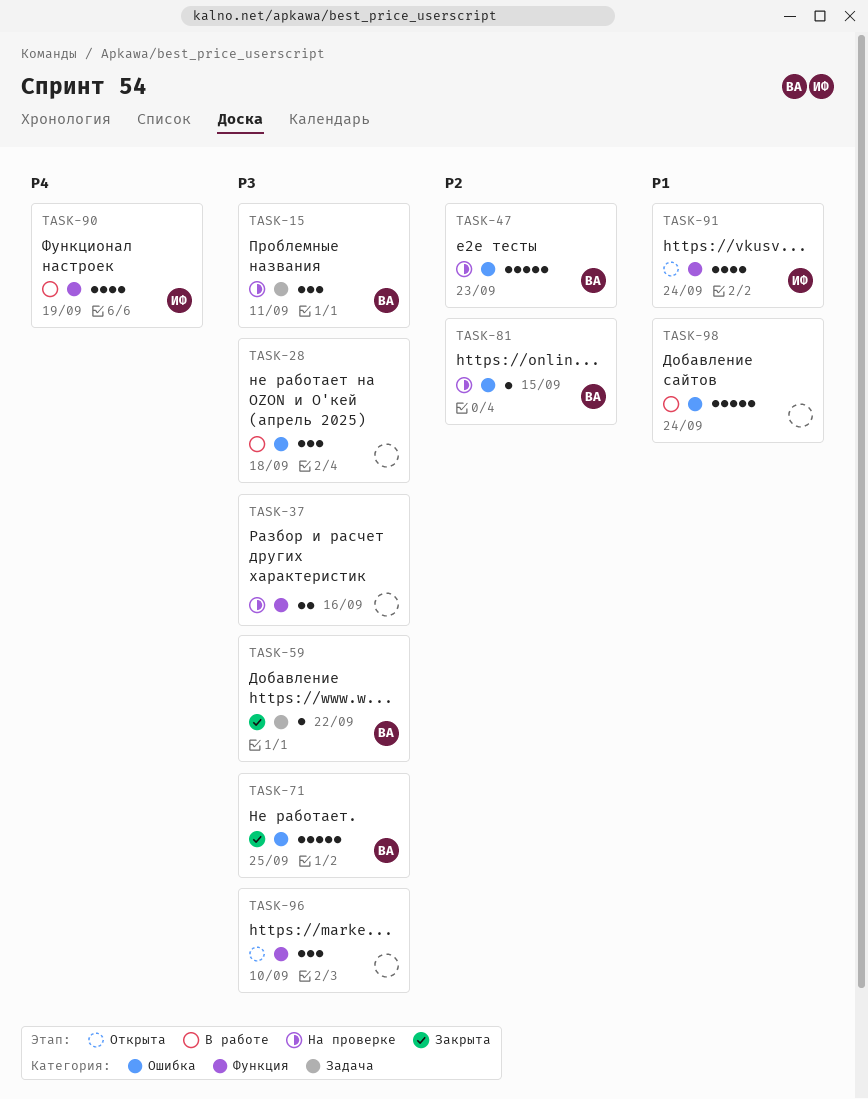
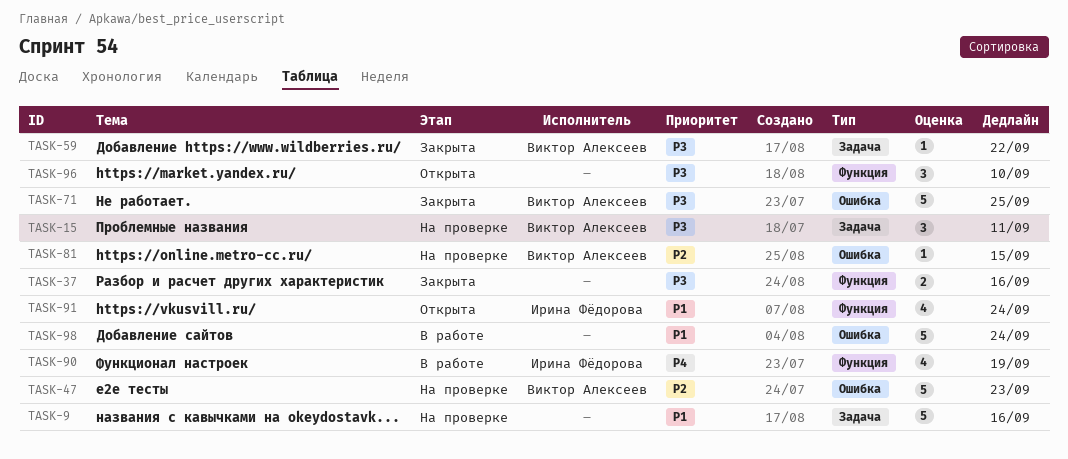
TASK-9: none -> present
TASK-28: present -> none
TASK-37, status: На проверке -> Закрыта

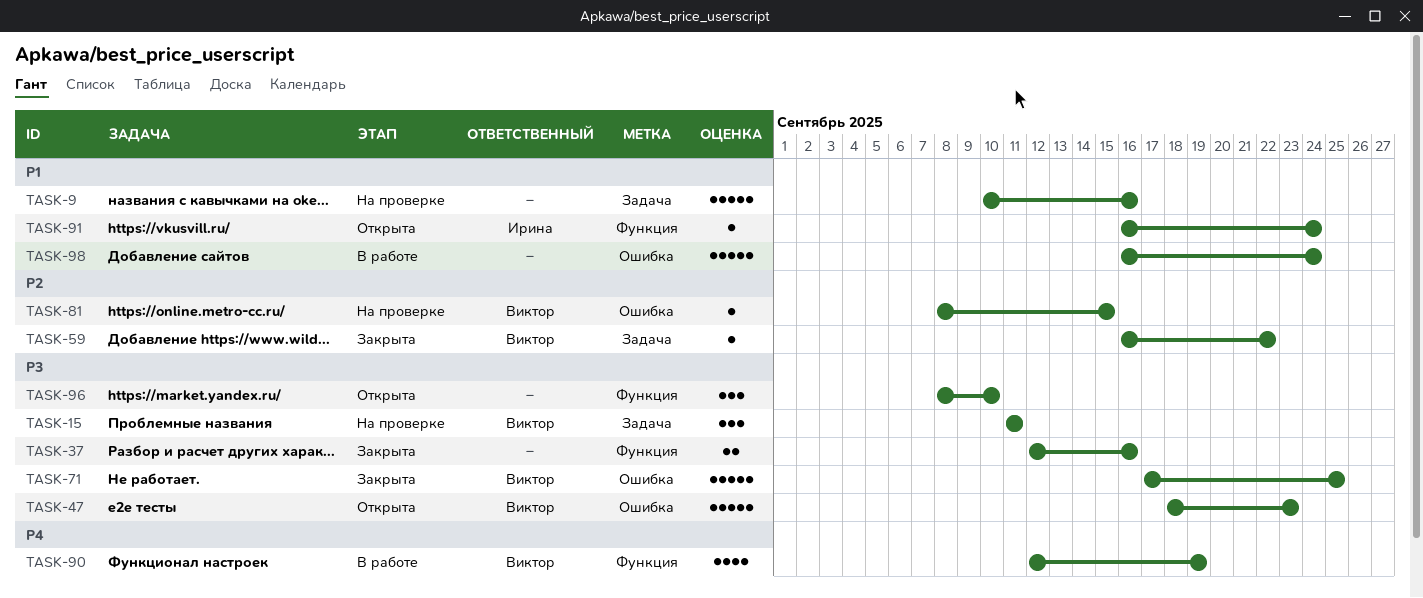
TASK-47, status: На проверке -> Открыта
TASK-47, priority: P2 -> P3
TASK-59, priority: P3 -> P2
TASK-90, owner: Ирина Фёдорова -> Виктор Алексеев
TASK-91, estimate: 4 -> 1

